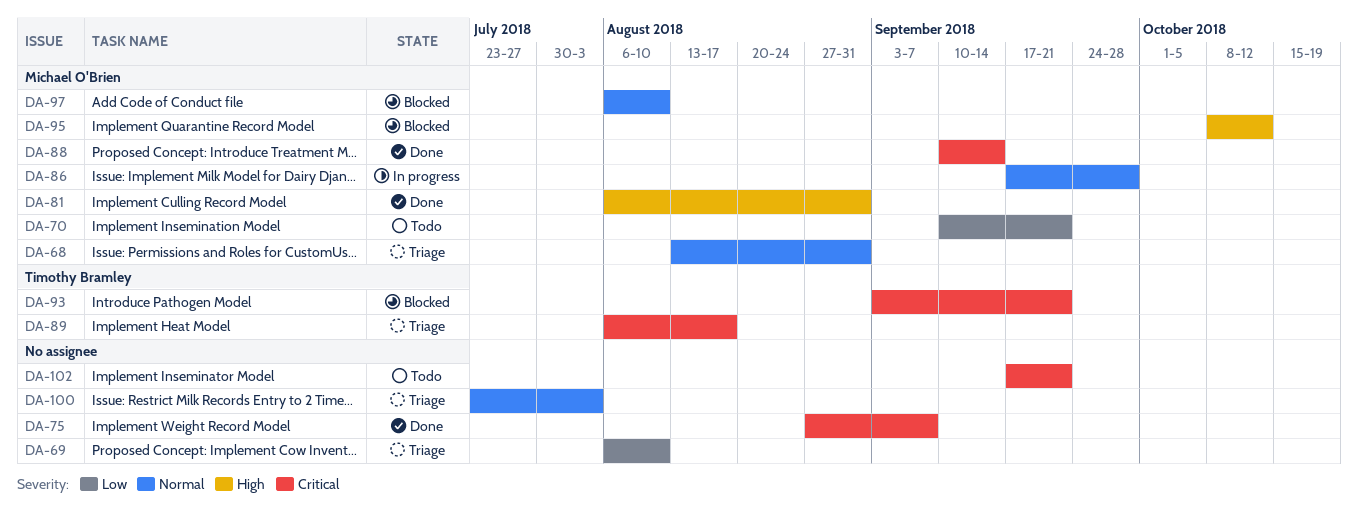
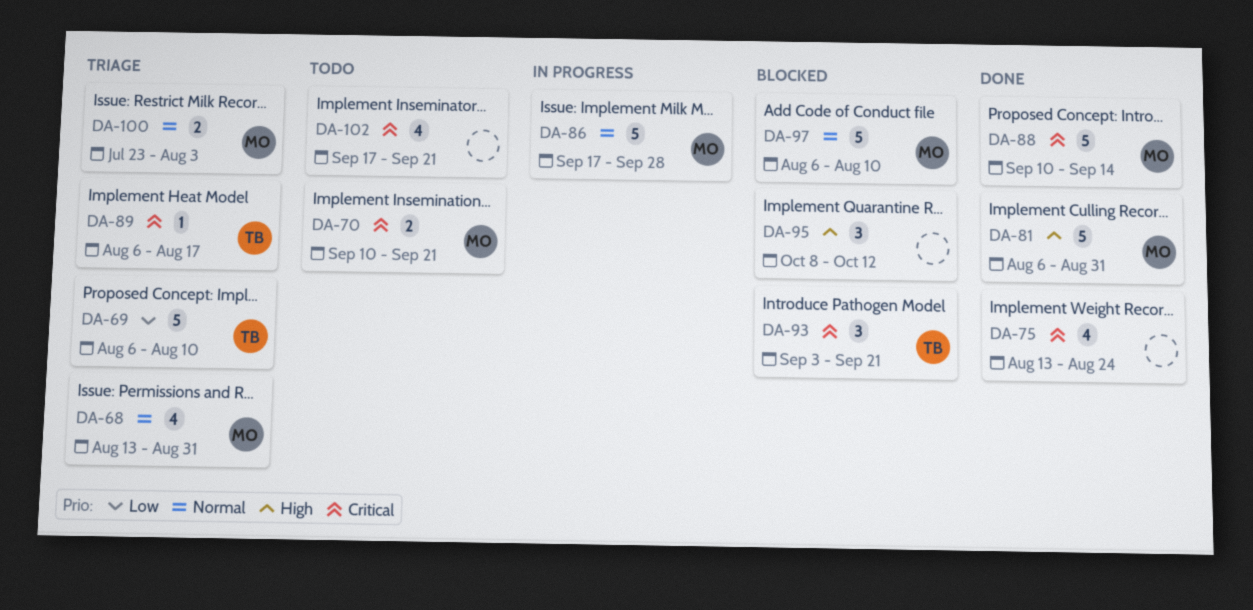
DA-69, owner: none -> Timothy Bramley
DA-70, priority: Low -> Critical
DA-75, start: Aug 27 -> Aug 13
DA-75, due: Sep 7 -> Aug 24
DA-95, owner: Michael O'Brien -> none
DA-100, owner: none -> Michael O'Brien

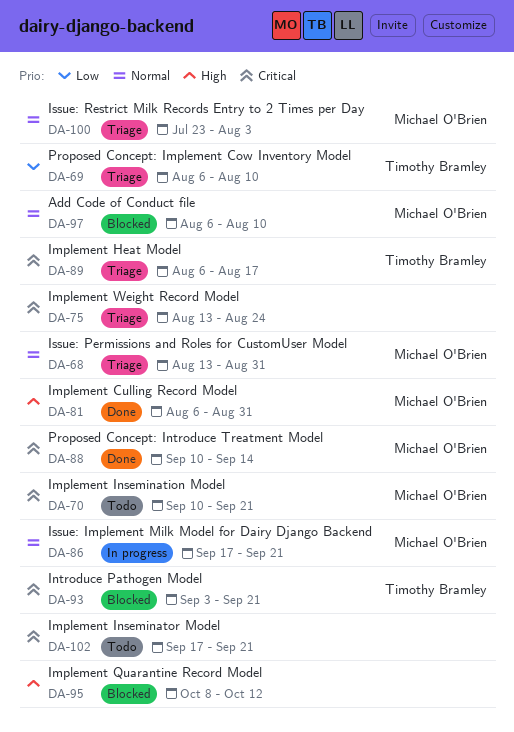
DA-75, status: Done -> Triage
DA-86, due: Sep 28 -> Sep 21

